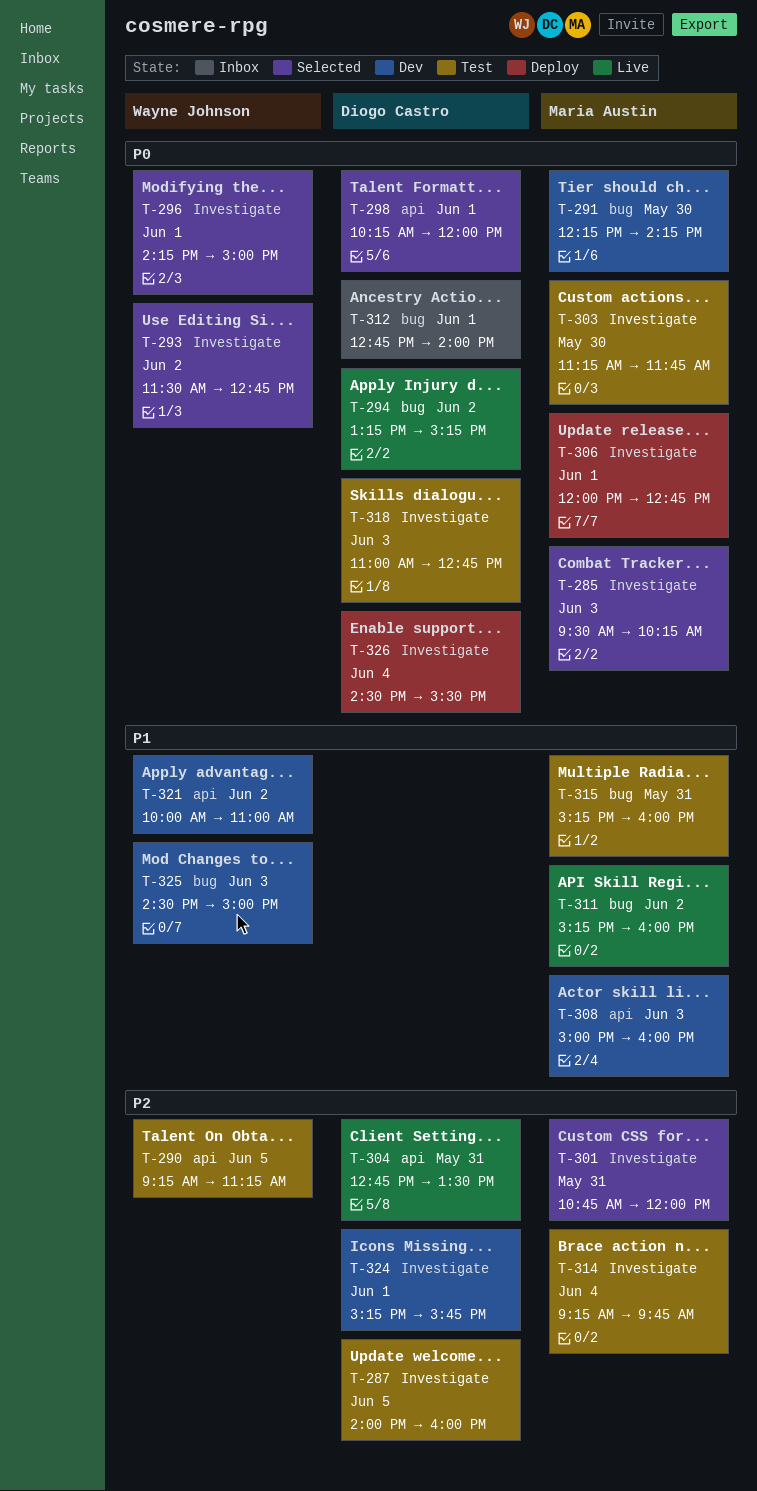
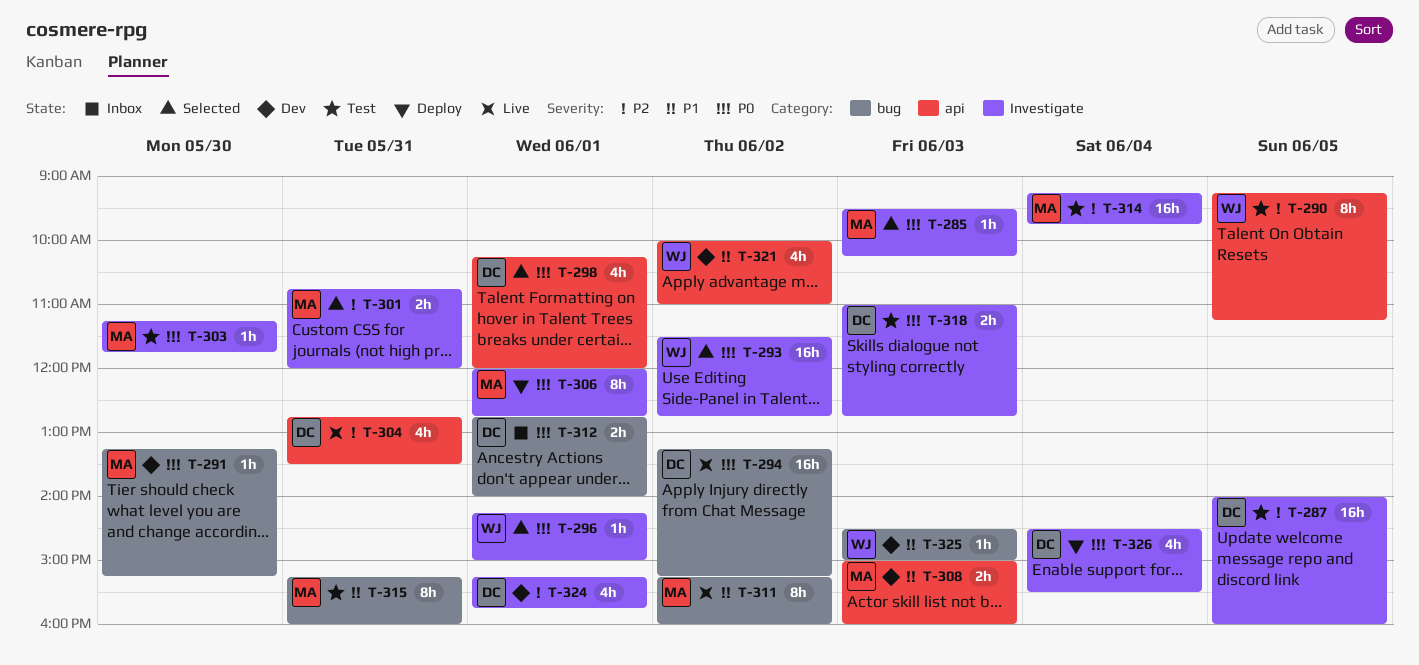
T-291, begins: 12:15 -> 13:15
T-291, ends: 14:15 -> 15:15

